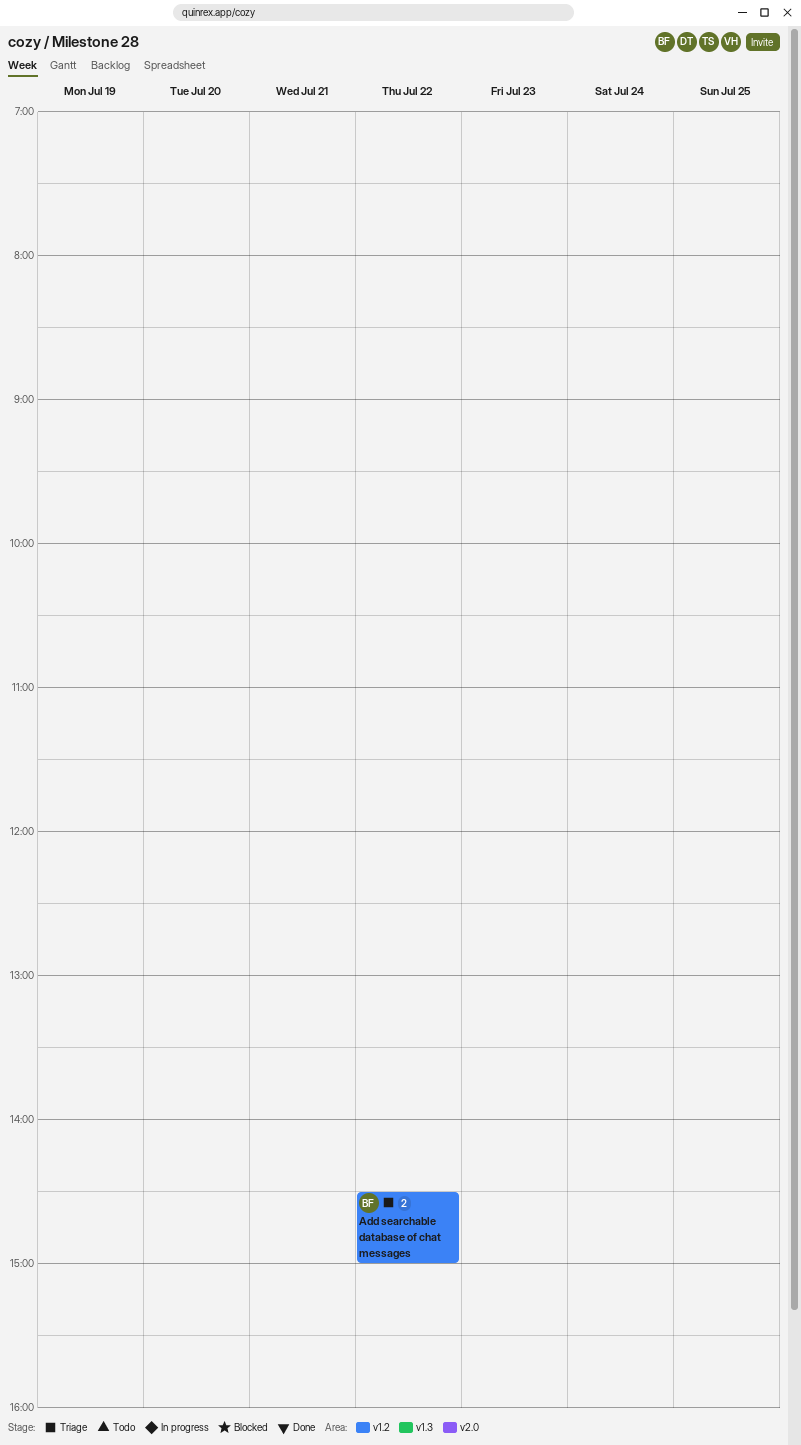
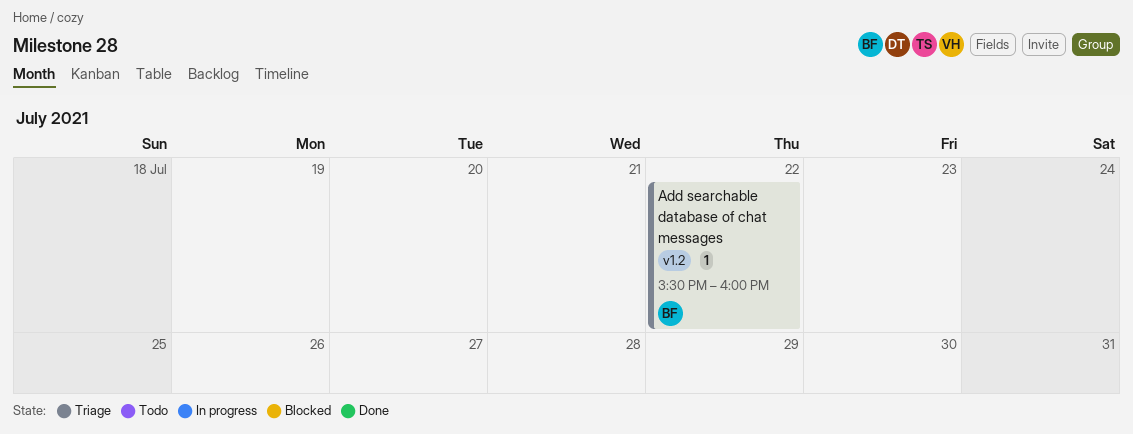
Add searchable database of chat messages, estimate: 2 -> 1
Add searchable database of chat messages, begins: 14:30 -> 15:30
Add searchable database of chat messages, ends: 15:00 -> 16:00

